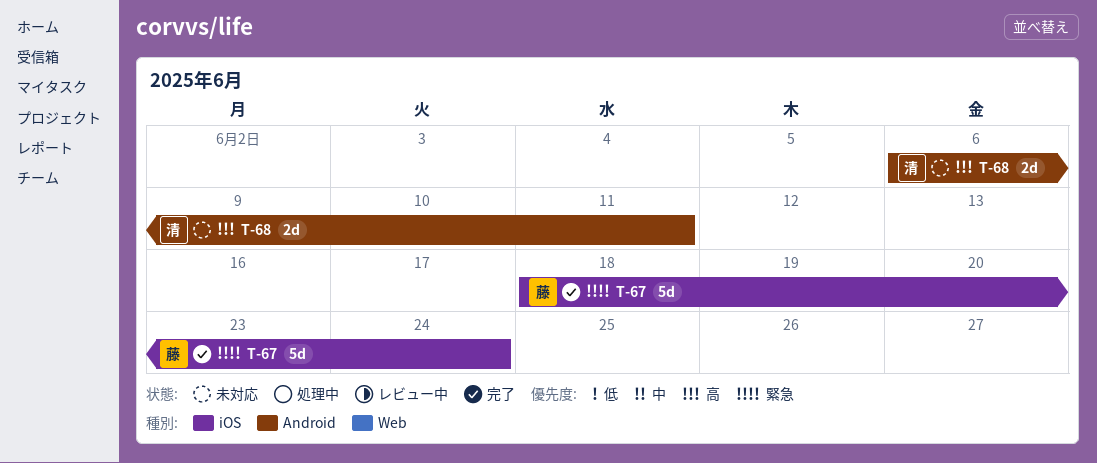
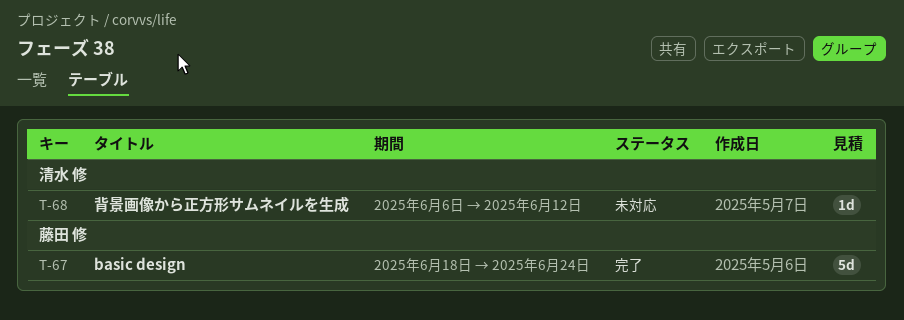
T-68, estimate: 2d -> 1d
T-68, due: Jun 11 -> Jun 12

